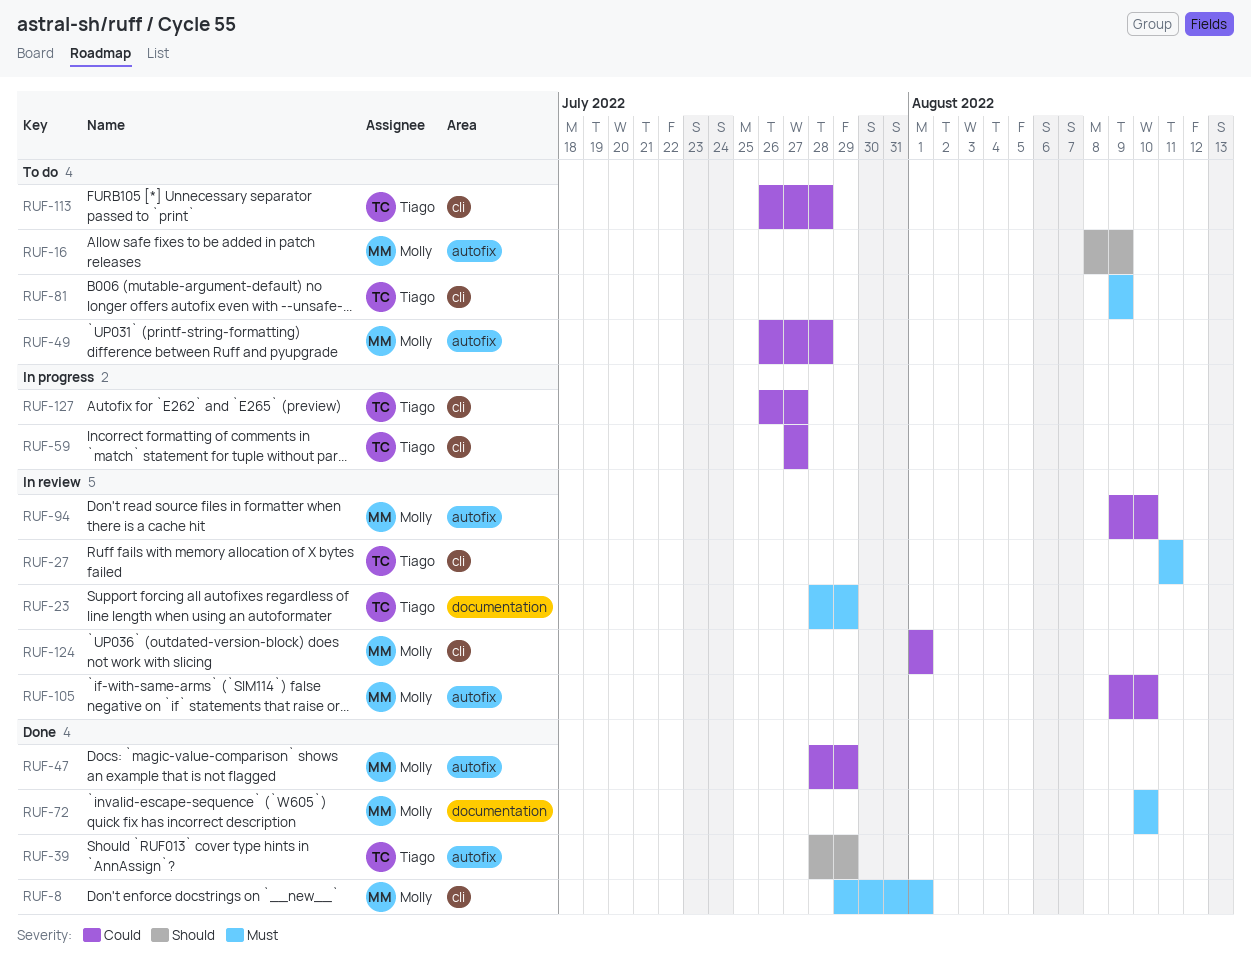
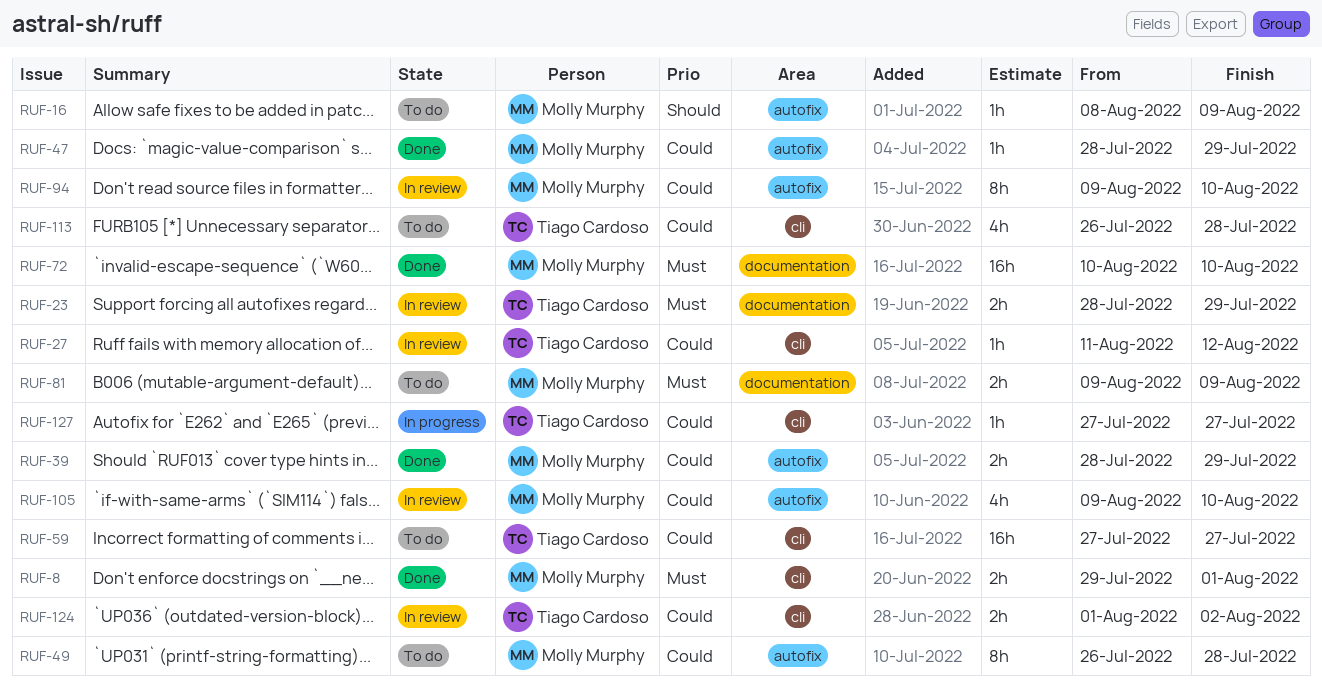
RUF-27, priority: Must -> Could
RUF-27, due: Aug 11 -> Aug 12
RUF-39, owner: Tiago Cardoso -> Molly Murphy
RUF-39, priority: Should -> Could
RUF-59, status: In progress -> To do
RUF-81, owner: Tiago Cardoso -> Molly Murphy
RUF-81, label: cli -> documentation
RUF-124, owner: Molly Murphy -> Tiago Cardoso
RUF-124, due: Aug 1 -> Aug 2
RUF-127, start: Jul 26 -> Jul 27

